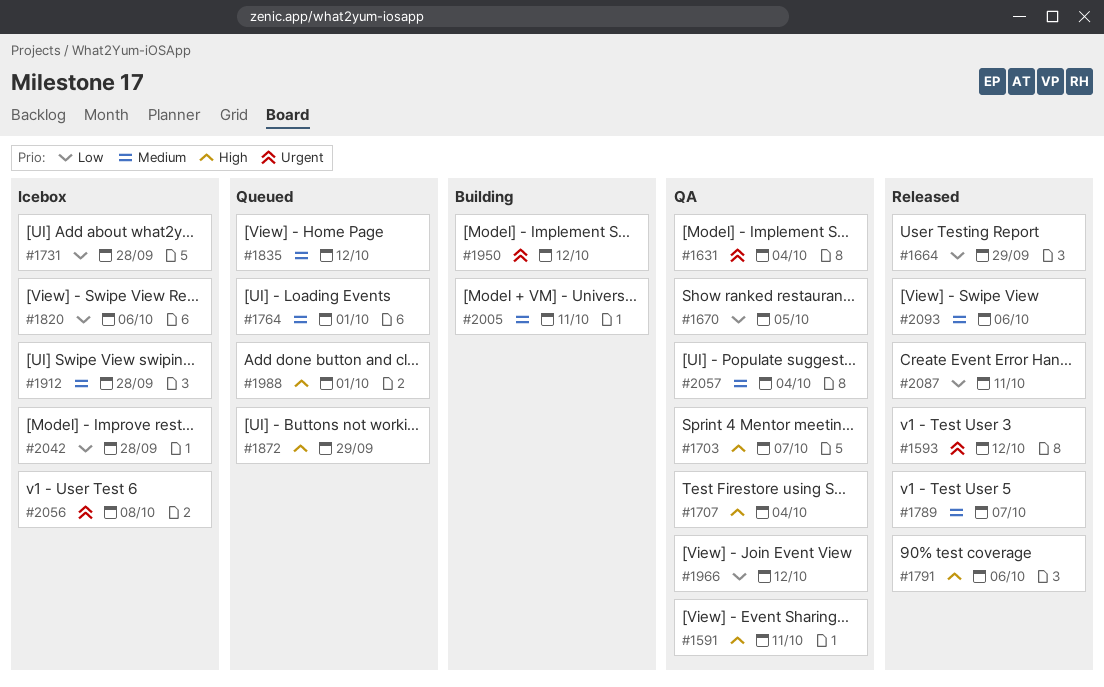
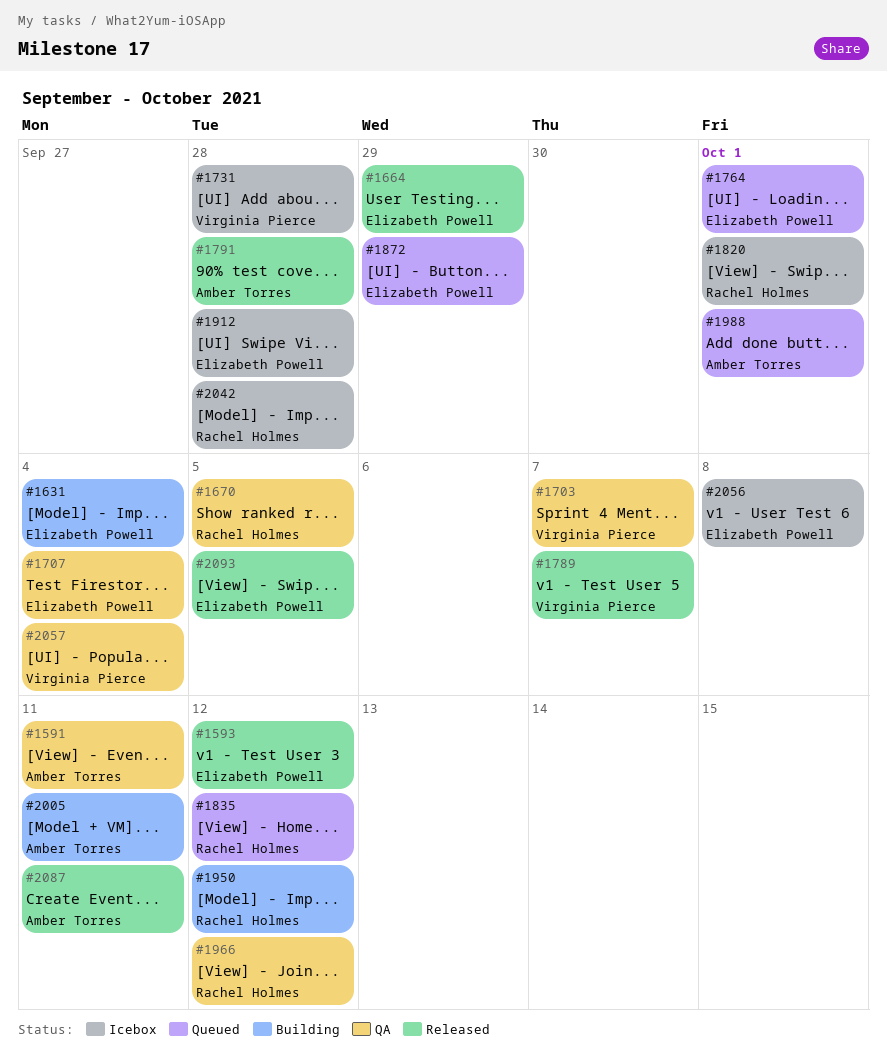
#1631, status: QA -> Building
#1791, due: Oct 6 -> Sep 28
#1820, due: Oct 6 -> Oct 1
#2093, due: Oct 6 -> Oct 5

